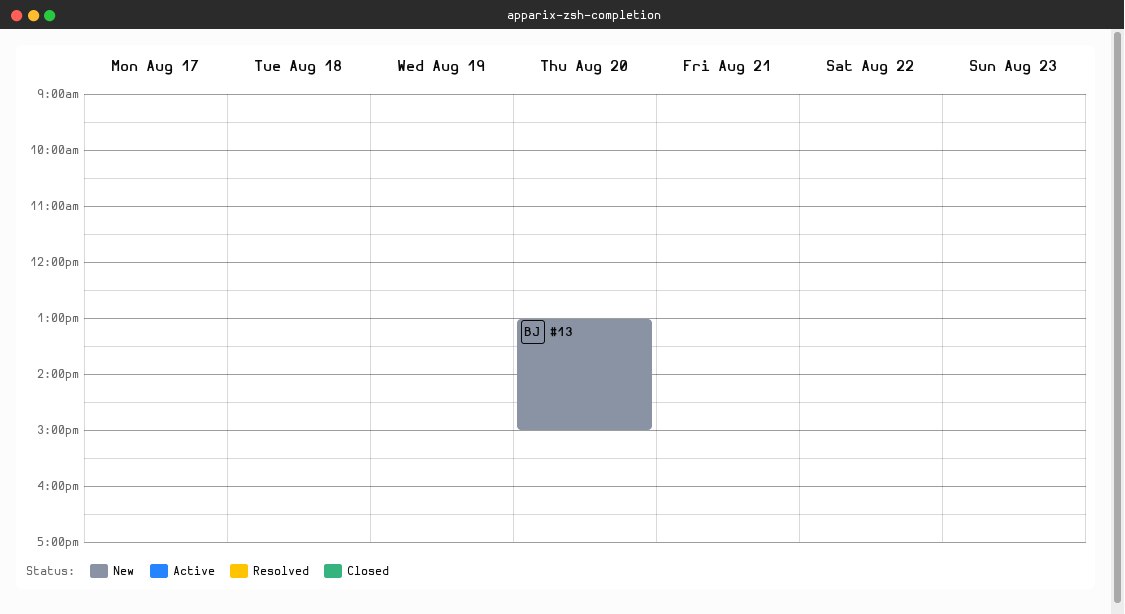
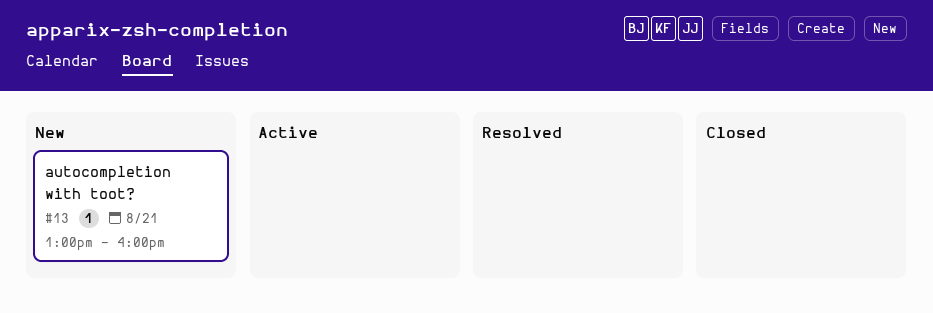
#13, day: Aug 20 -> Aug 21
#13, ends: 15:00 -> 16:00

